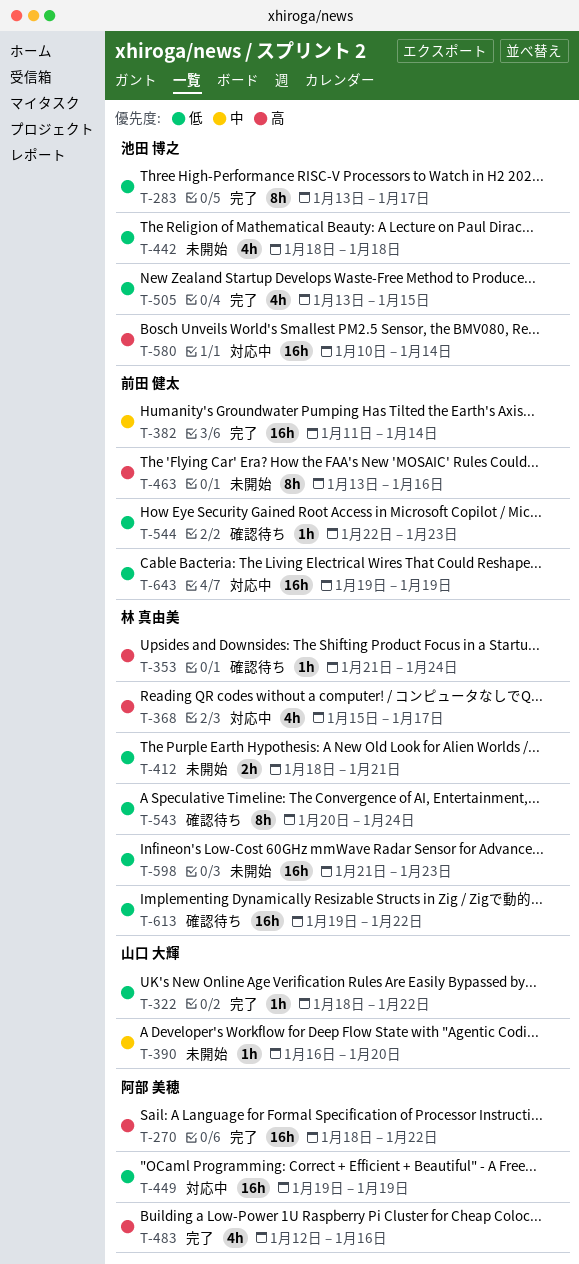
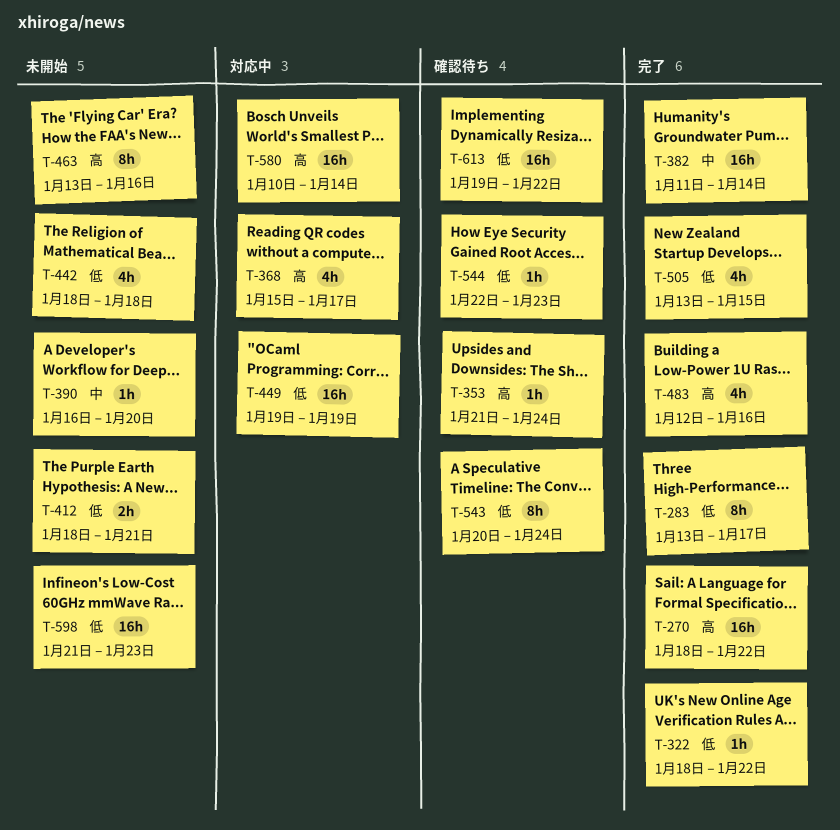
T-643: present -> none

